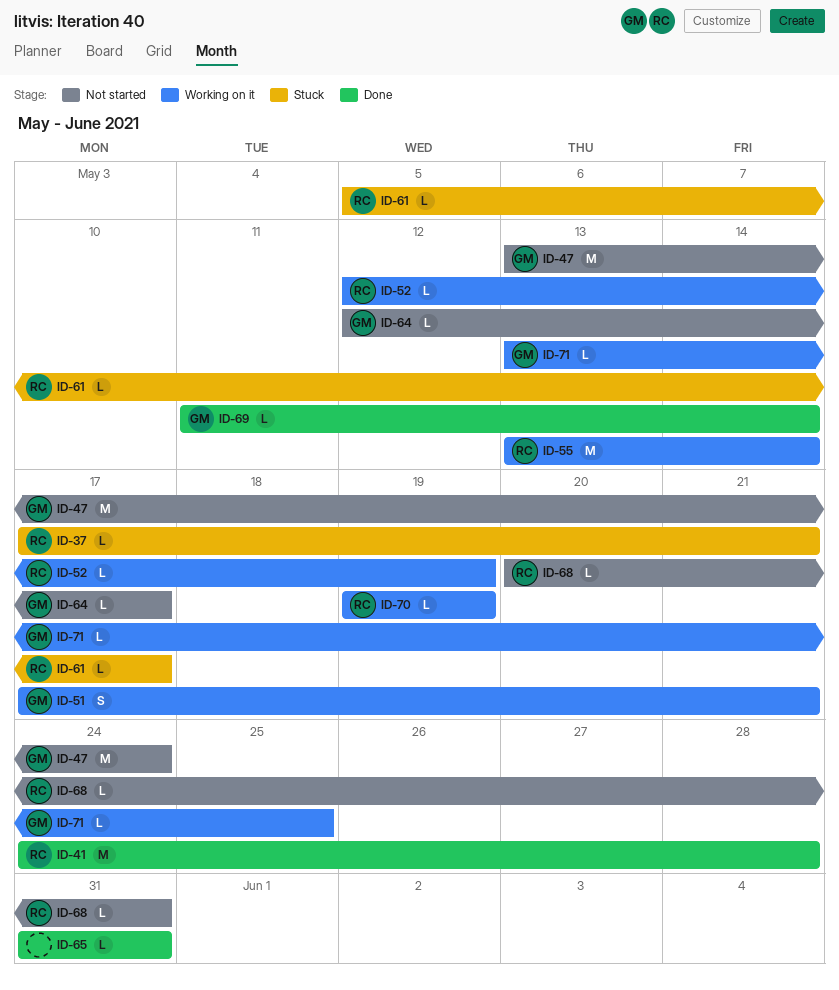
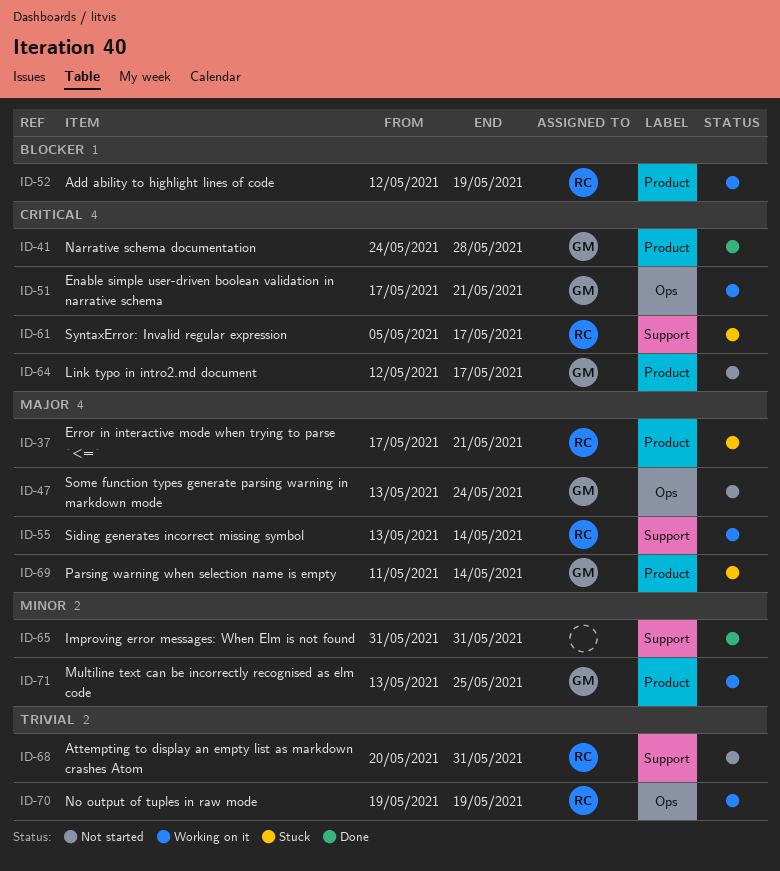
ID-41, owner: RC -> GM
ID-69, status: Done -> Stuck

